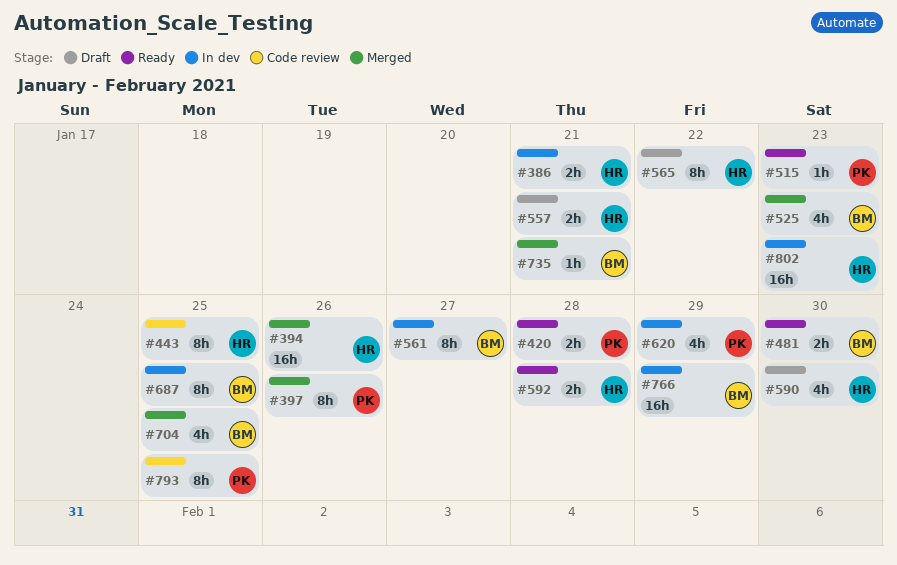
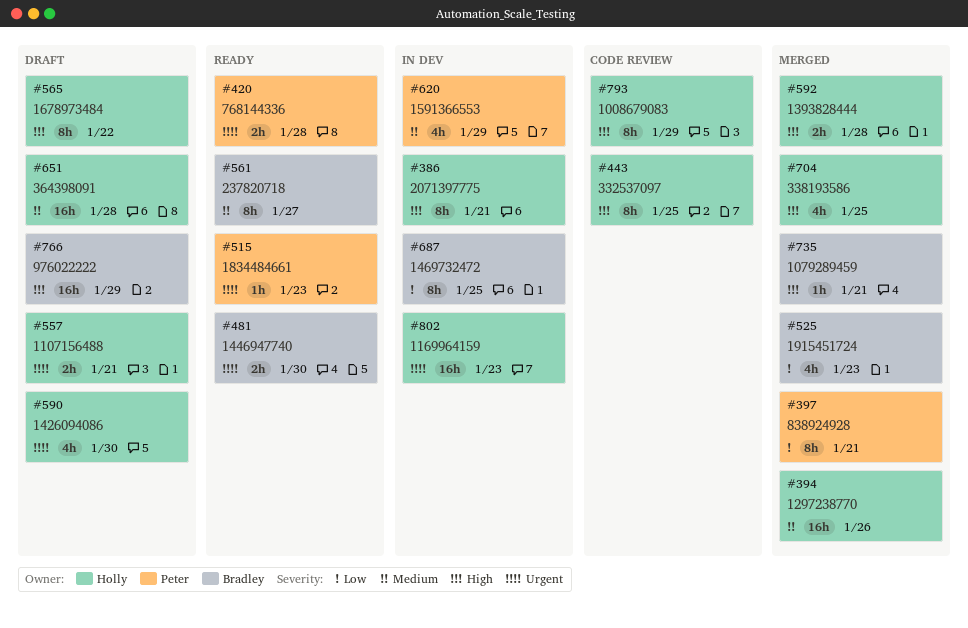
#386, estimate: 2h -> 8h
#397, due: Jan 26 -> Jan 21
#561, status: In dev -> Ready
#592, status: Ready -> Merged
#651: none -> present
#704, owner: Bradley -> Holly
#766, status: In dev -> Draft
#793, owner: Peter -> Holly
#793, due: Jan 25 -> Jan 29

